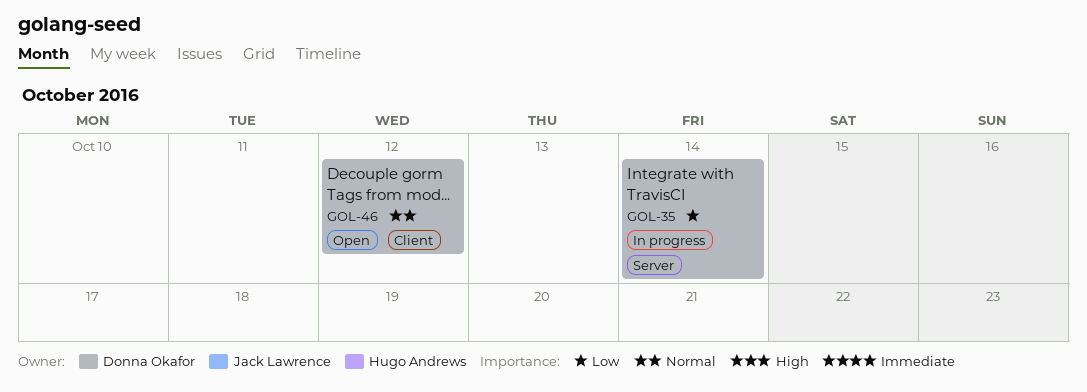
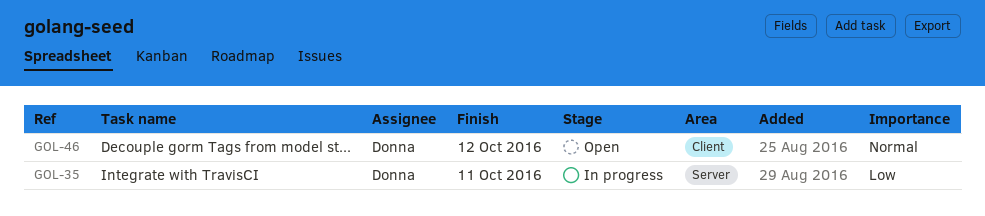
GOL-35, due: Oct 14 -> Oct 11

